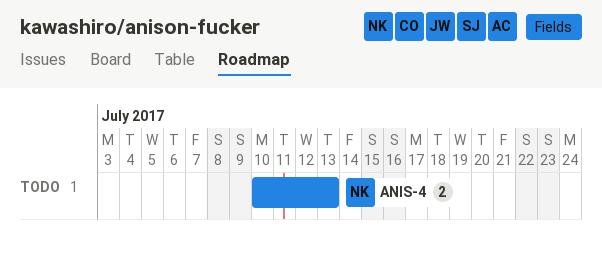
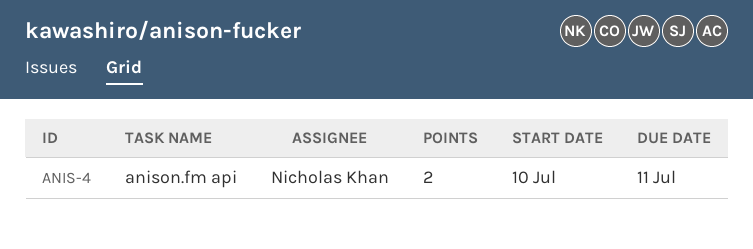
ANIS-4, due: Jul 13 -> Jul 11

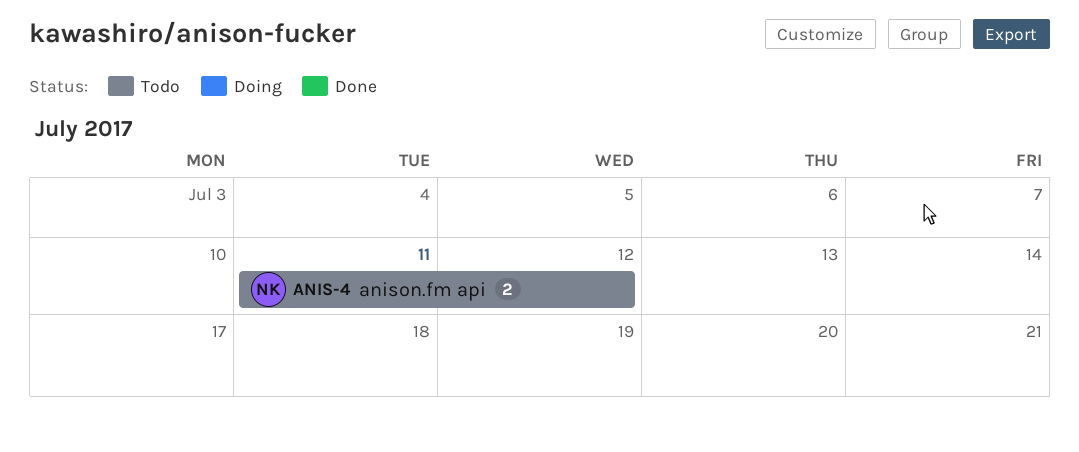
ANIS-4, start: Jul 10 -> Jul 11
ANIS-4, due: Jul 11 -> Jul 12

